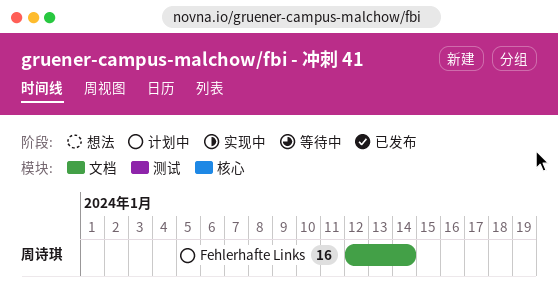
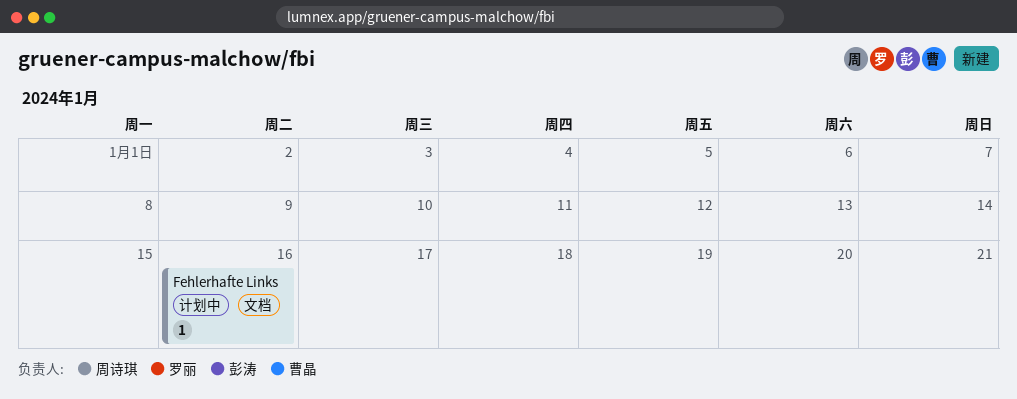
Fehlerhafte Links, estimate: 16 -> 1
Fehlerhafte Links, due: Jan 14 -> Jan 16

